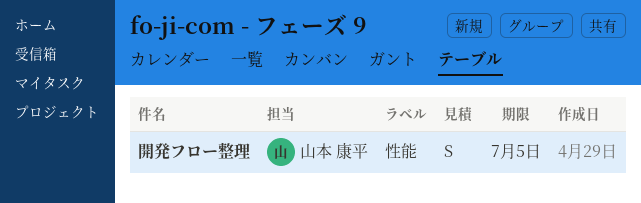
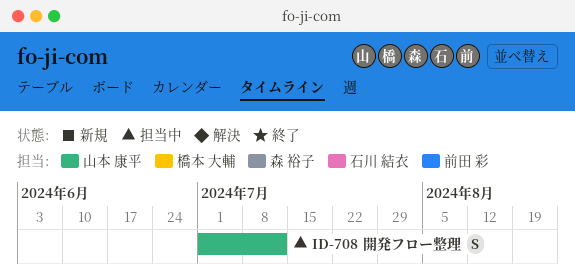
開発フロー整理, due: Jul 5 -> Jul 12

